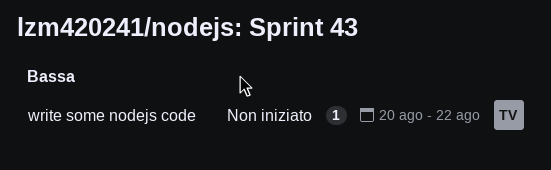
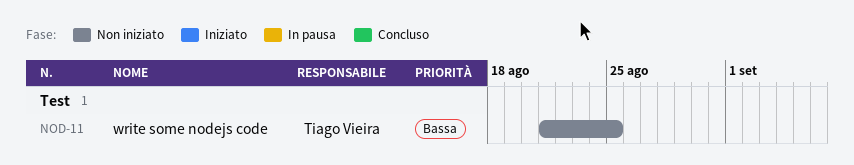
write some nodejs code, start: Aug 20 -> Aug 21
write some nodejs code, due: Aug 22 -> Aug 25

